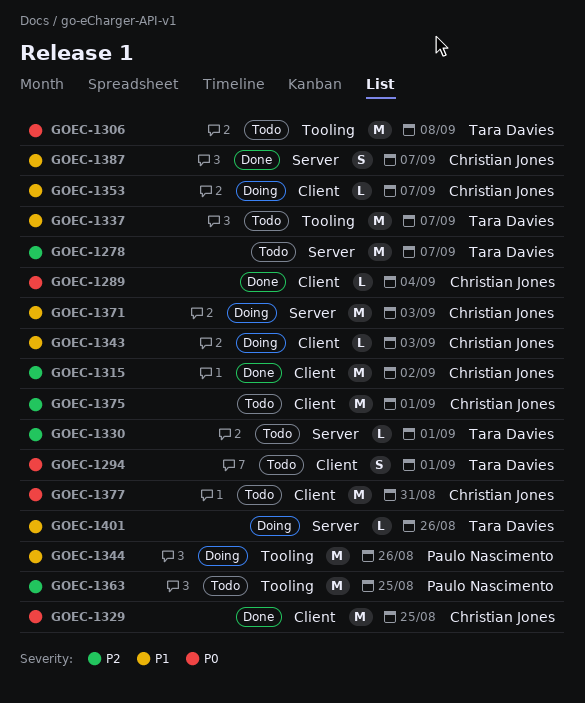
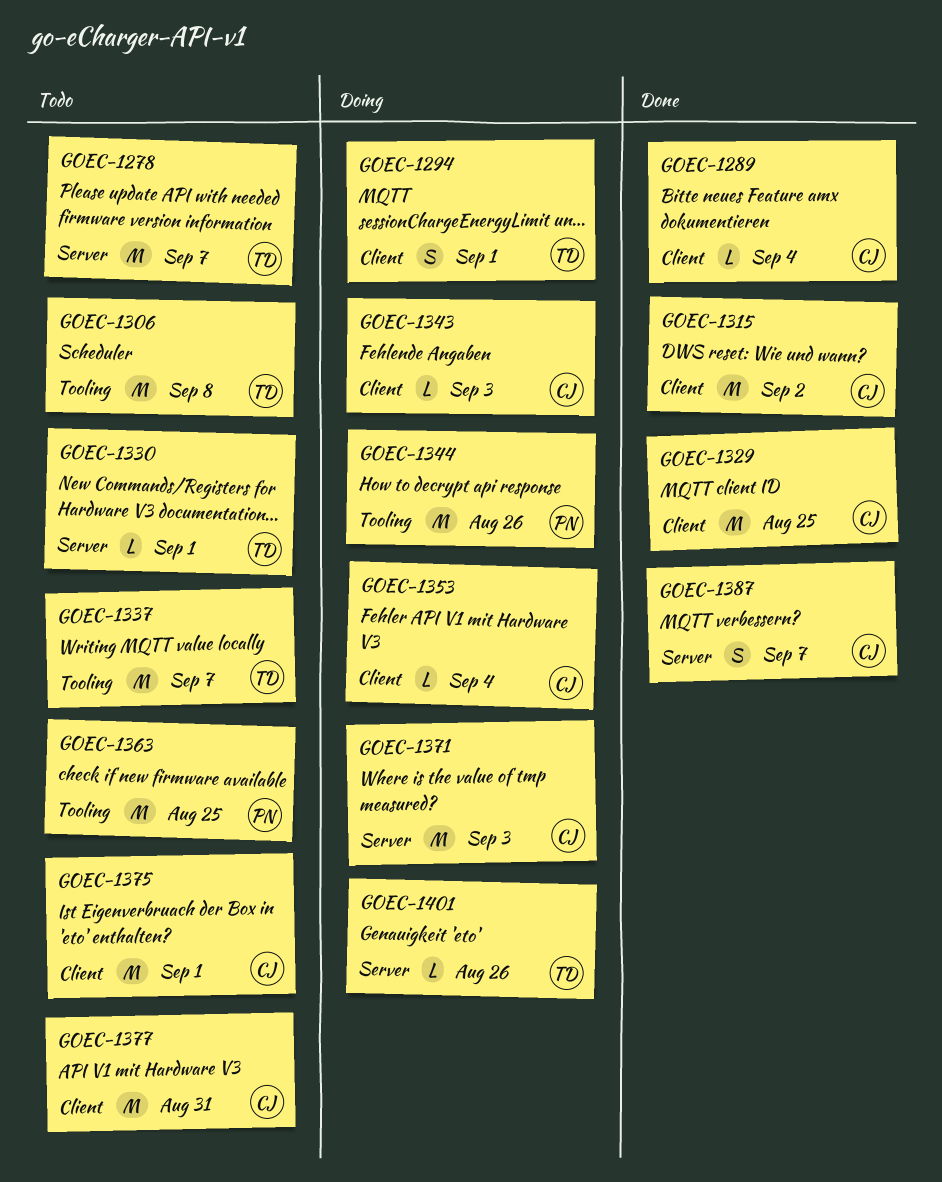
GOEC-1294, status: Todo -> Doing
GOEC-1353, due: Sep 7 -> Sep 4

